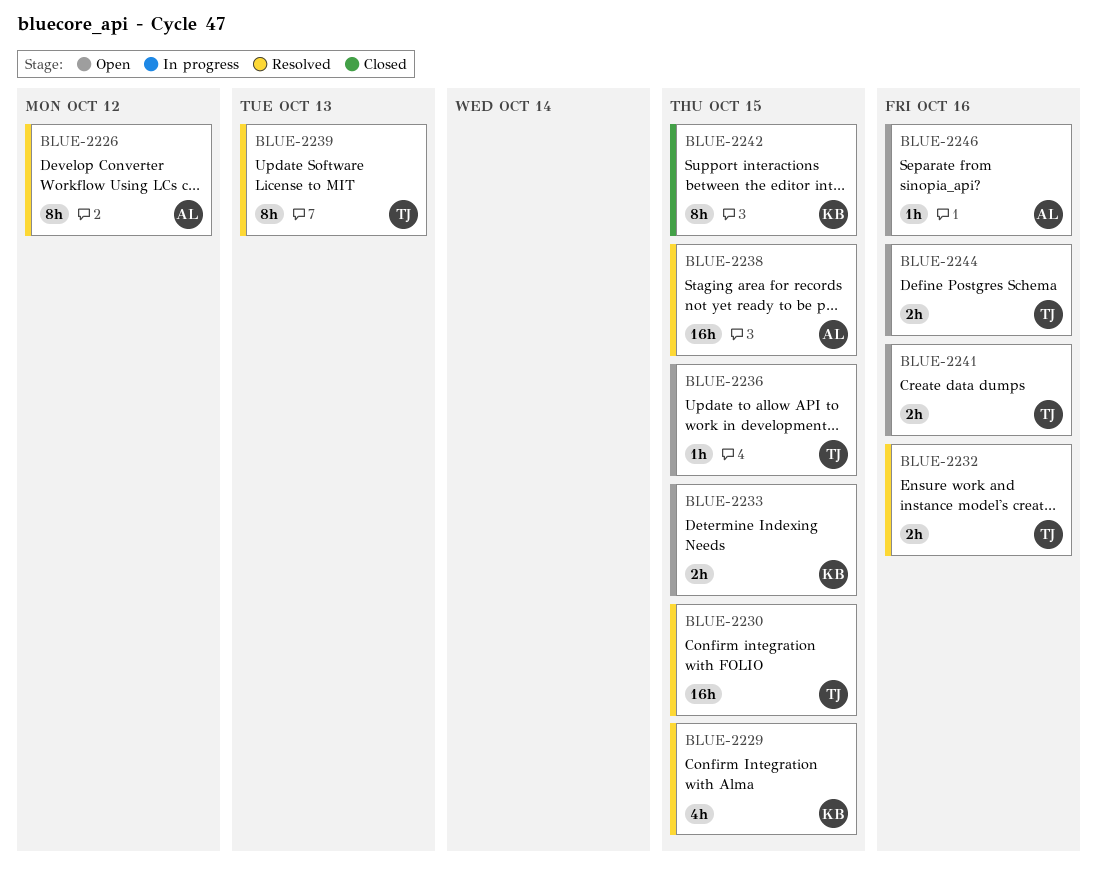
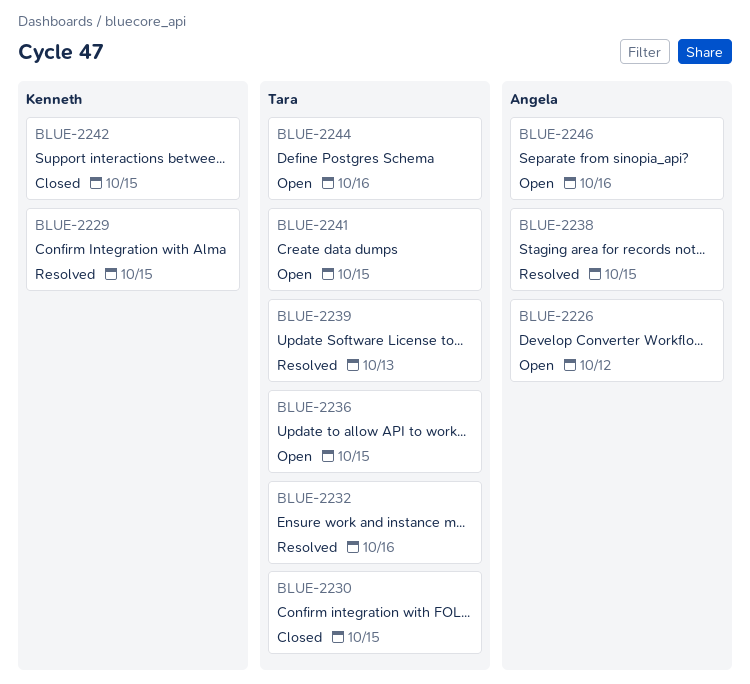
BLUE-2226, status: Resolved -> Open
BLUE-2230, status: Resolved -> Closed
BLUE-2233: present -> none
BLUE-2241, due: Oct 16 -> Oct 15

